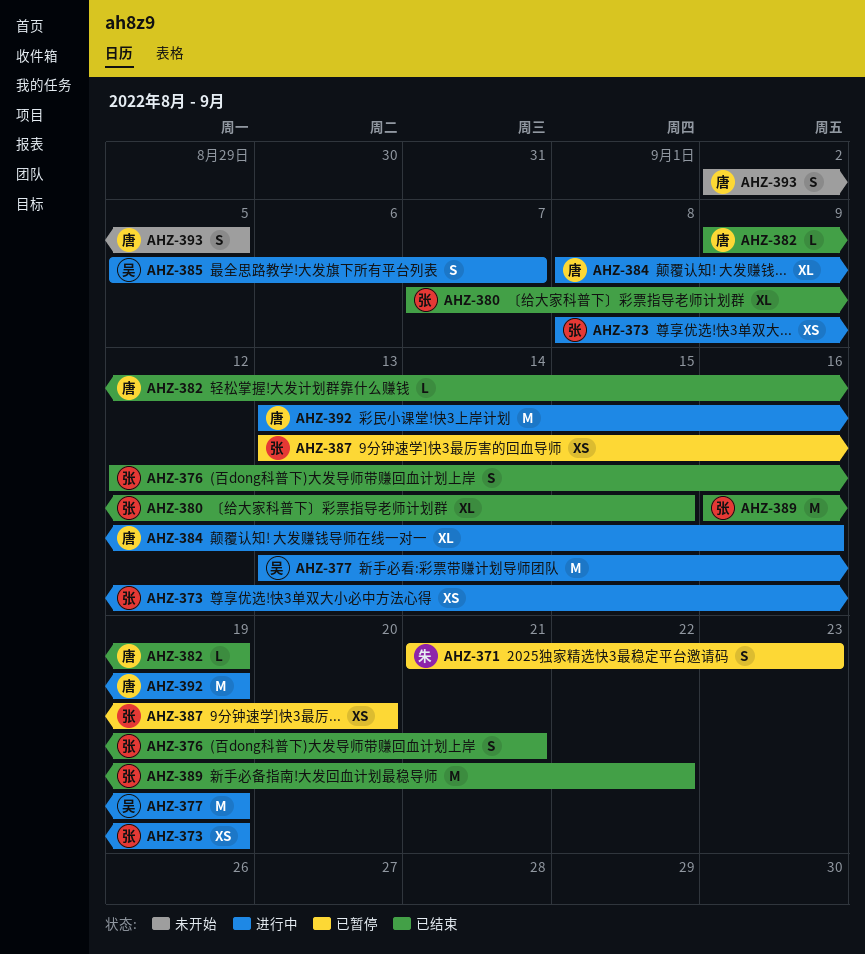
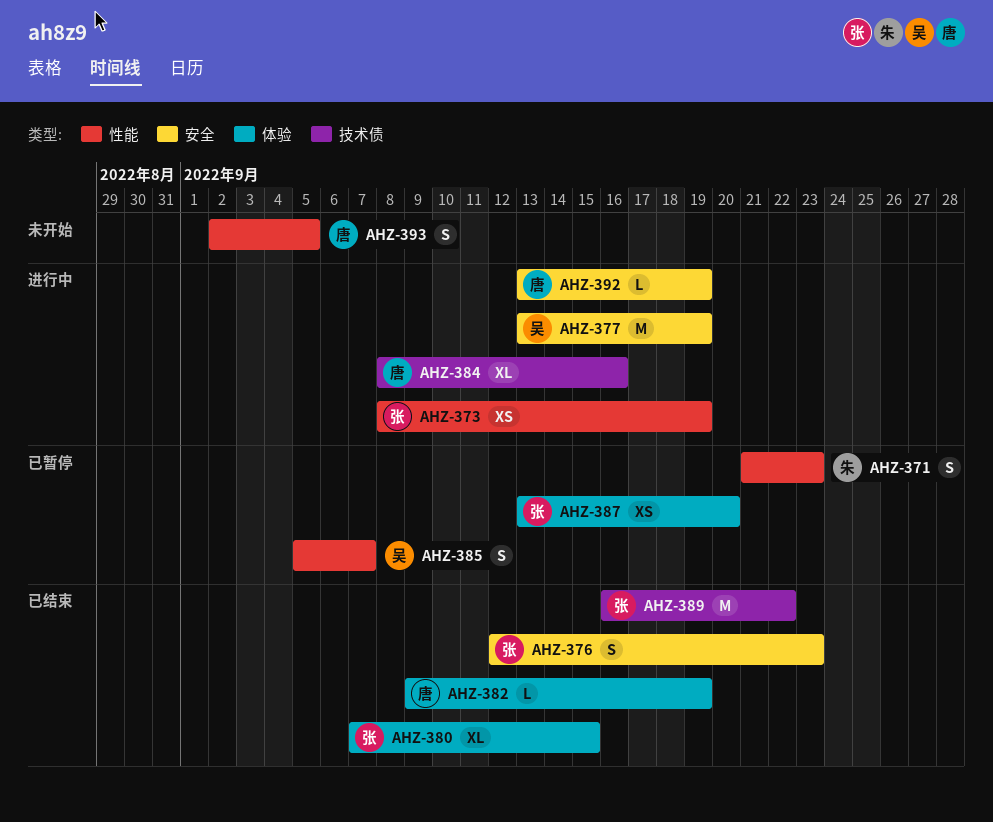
AHZ-376, due: Sep 21 -> Sep 23
AHZ-385, status: 进行中 -> 已暂停
AHZ-392, estimate: M -> L

